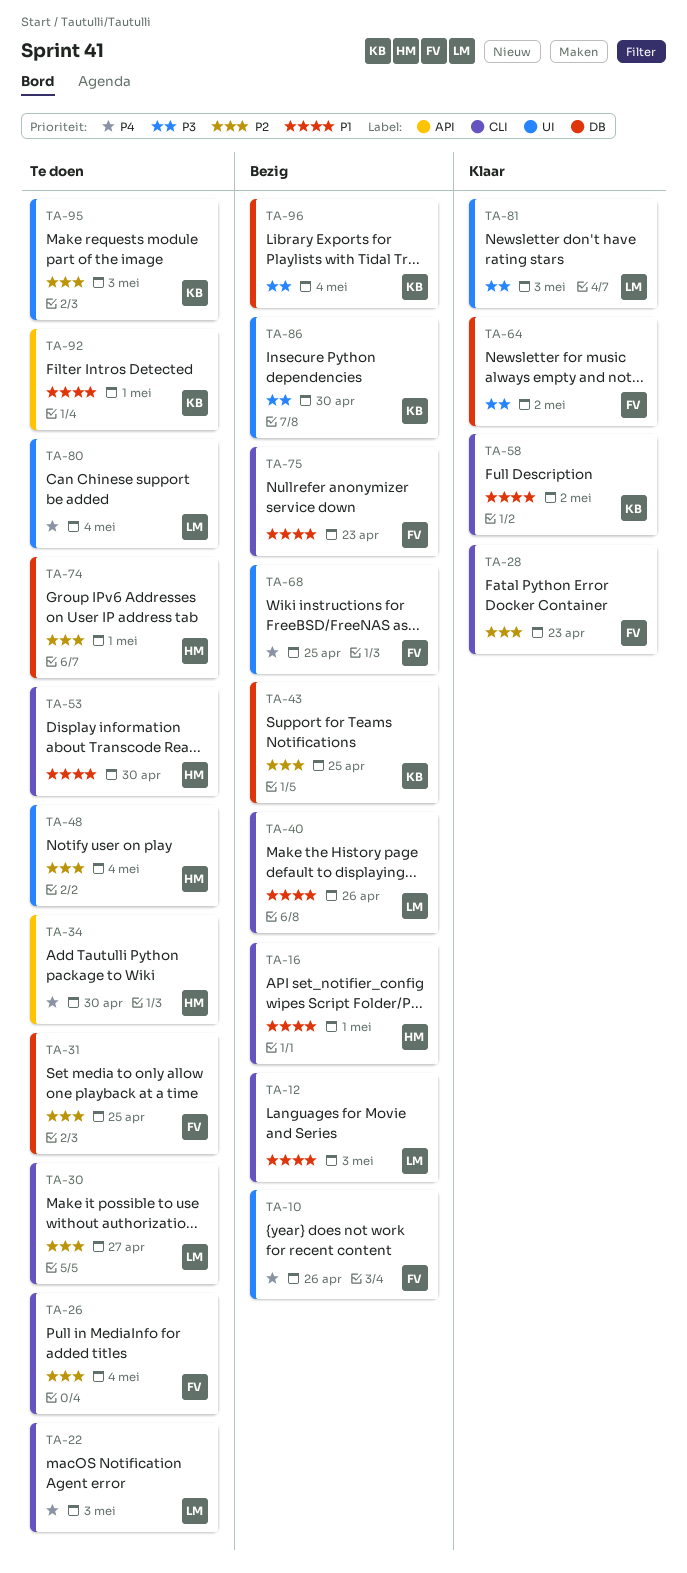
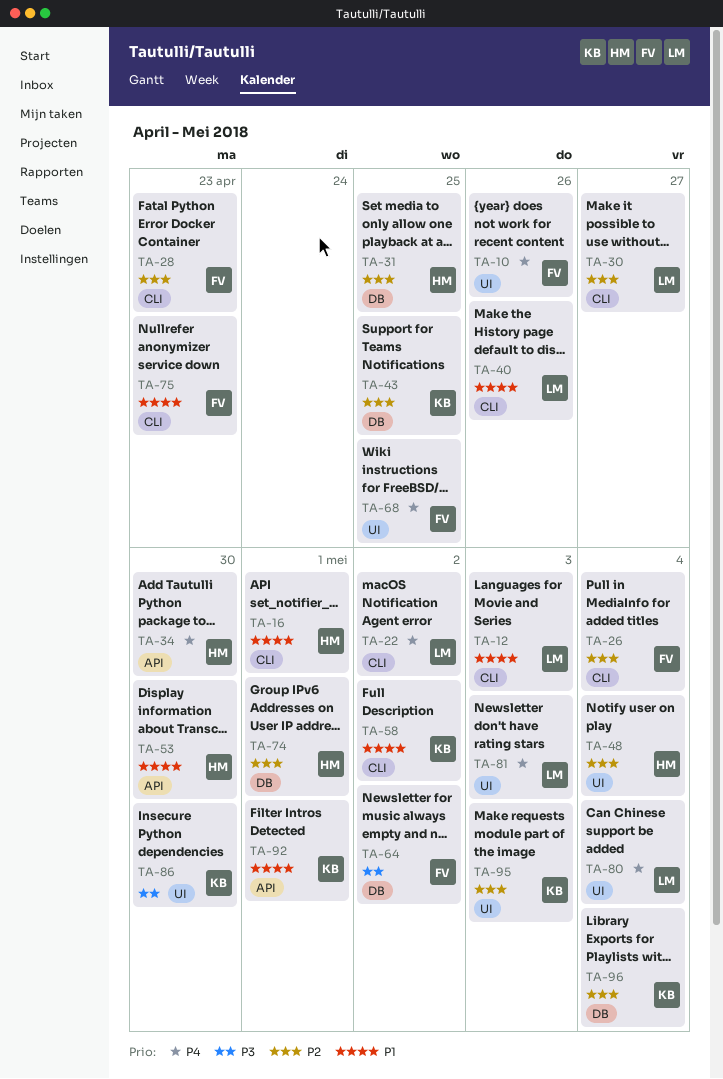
TA-22, due: May 3 -> May 2
TA-31, owner: FV -> HM
TA-53, label: CLI -> API
TA-81, priority: P3 -> P4
TA-96, priority: P3 -> P2

